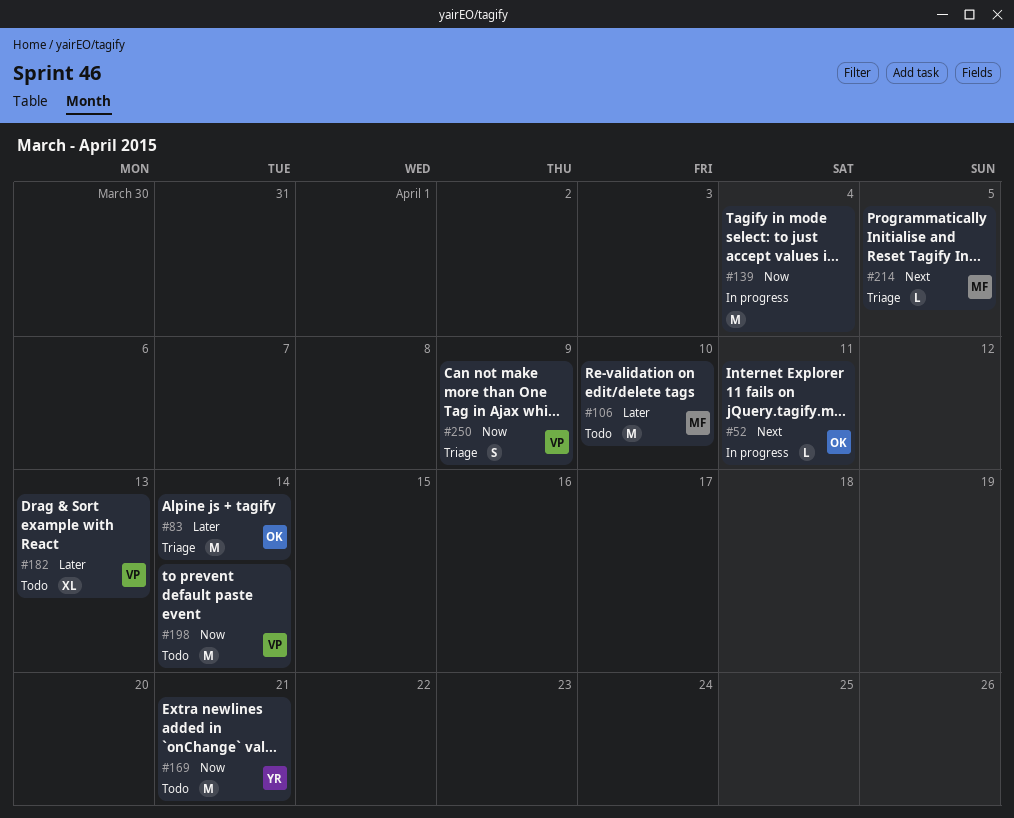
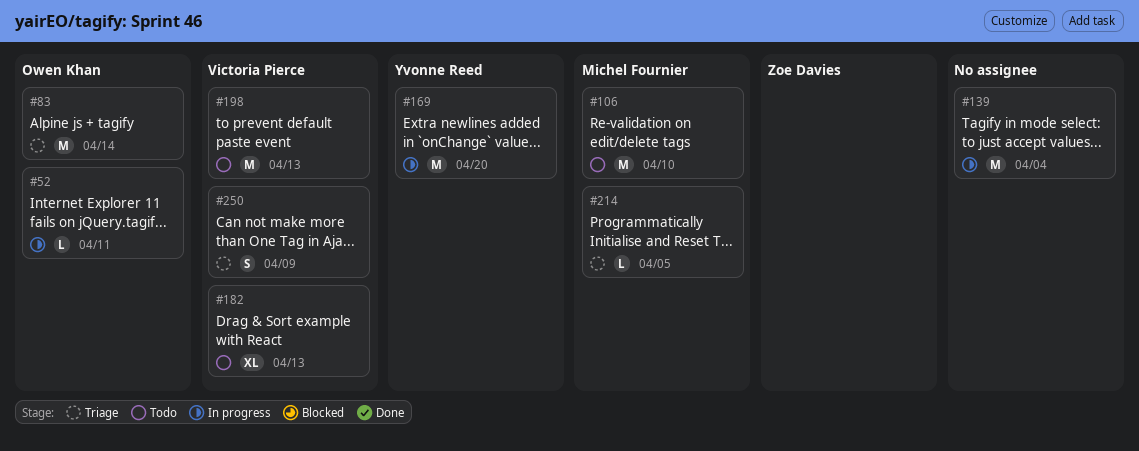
#169, status: Todo -> In progress
#169, due: Apr 21 -> Apr 20
#198, due: Apr 14 -> Apr 13

